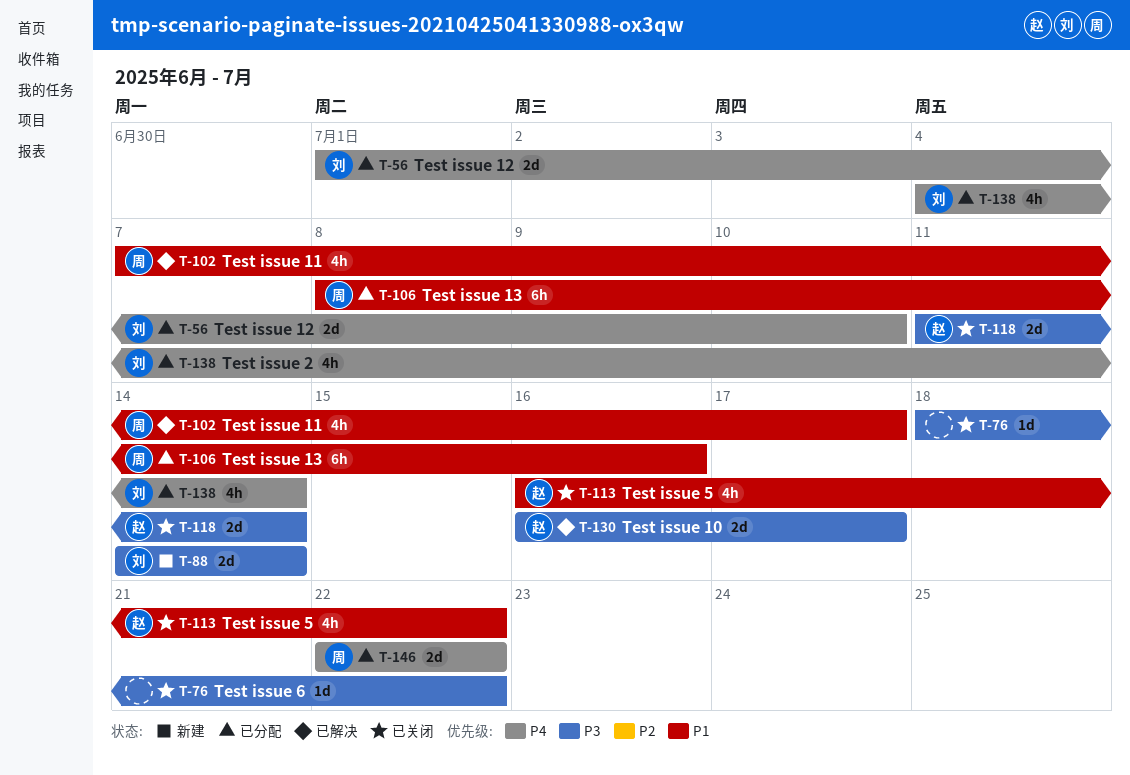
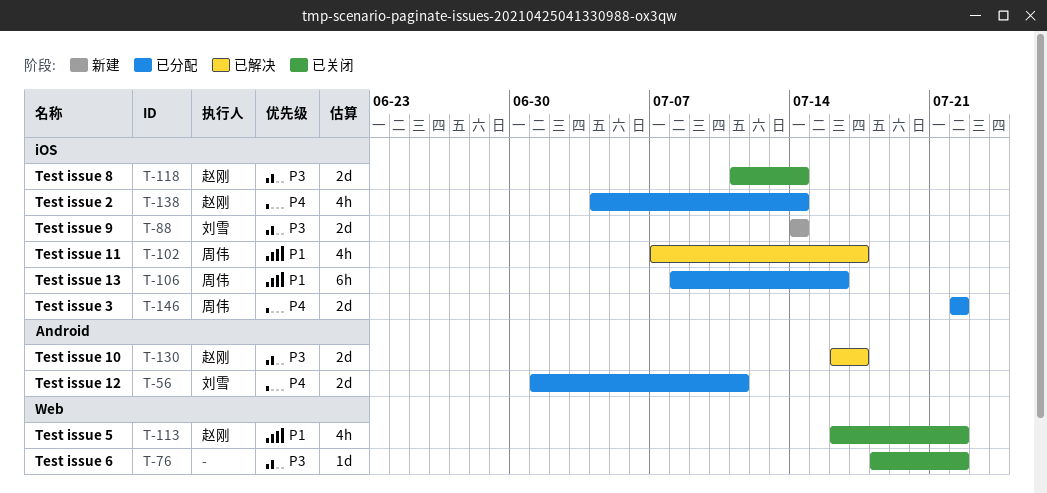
T-56, due: Jul 10 -> Jul 11
T-138, owner: 刘雪 -> 赵刚

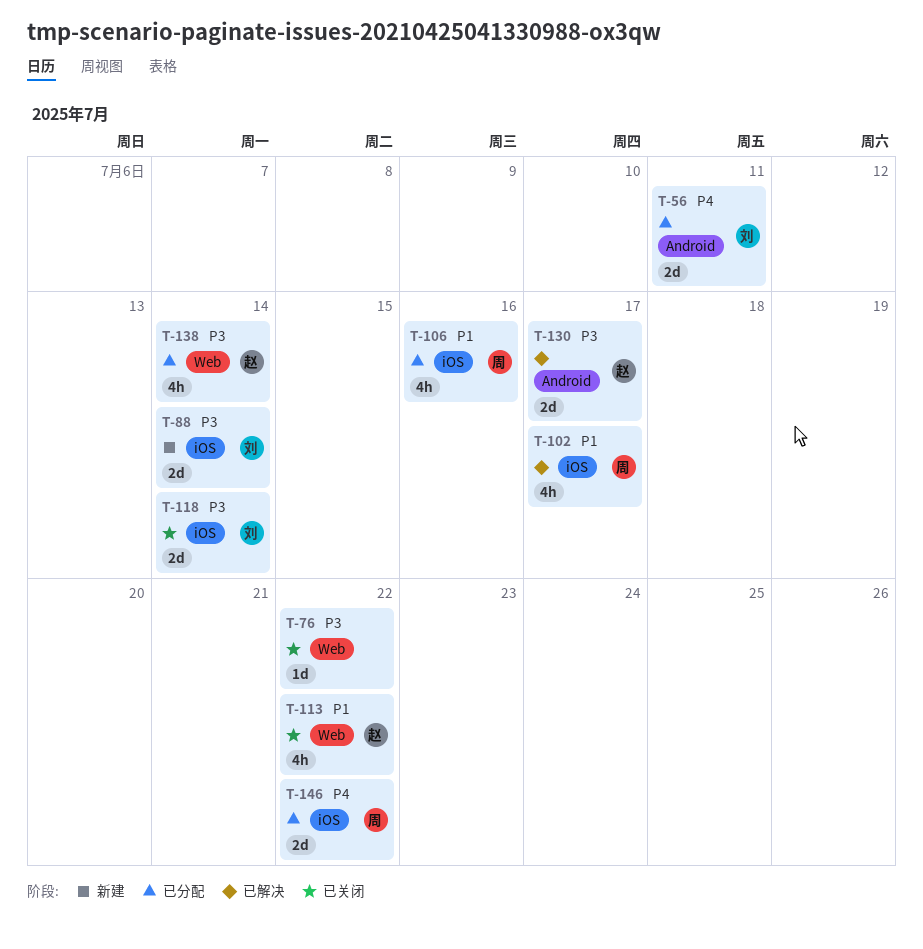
T-106, estimate: 6h -> 4h
T-118, owner: 赵刚 -> 刘雪
T-138, priority: P4 -> P3
T-138, label: iOS -> Web

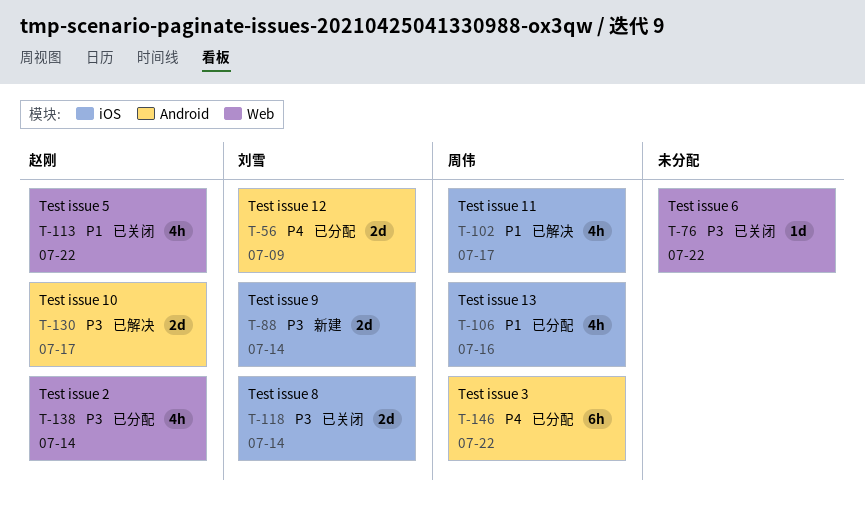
T-56, due: Jul 11 -> Jul 9
T-146, label: iOS -> Android
T-146, estimate: 2d -> 6h

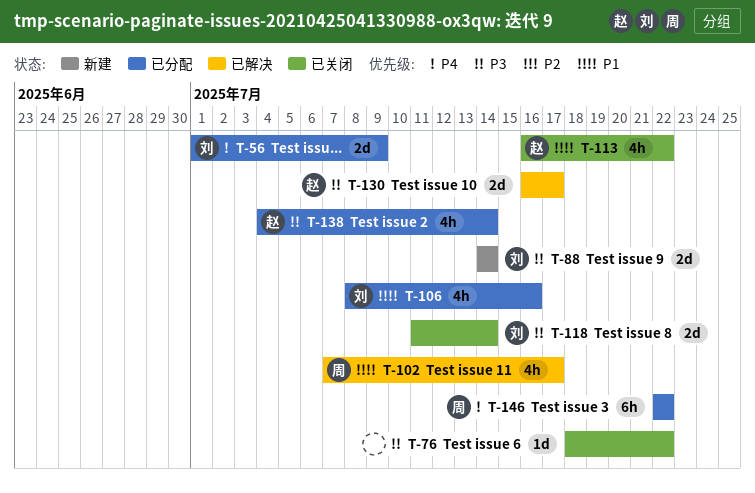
T-106, owner: 周伟 -> 刘雪

